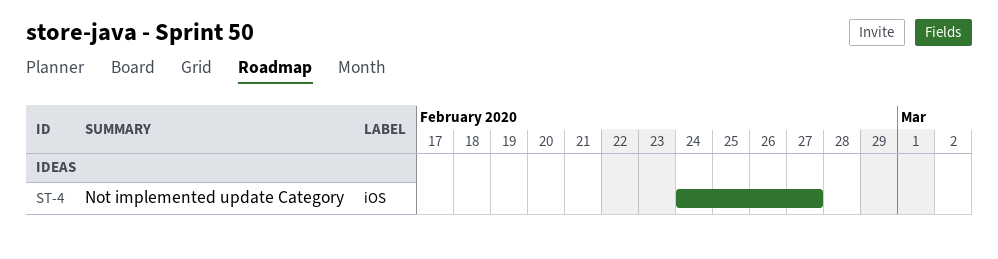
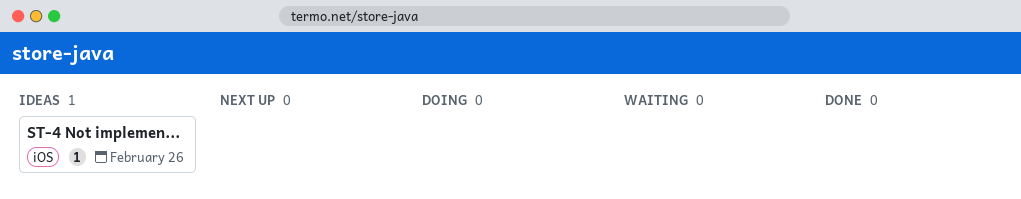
ST-4, due: Feb 27 -> Feb 26

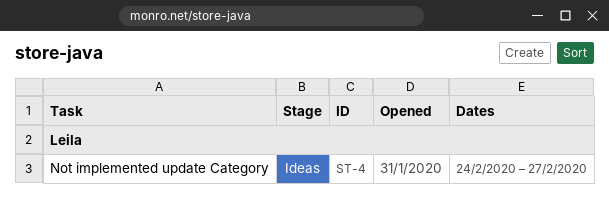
ST-4, due: Feb 26 -> Feb 27

